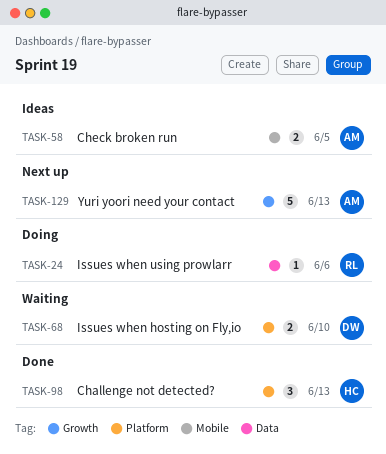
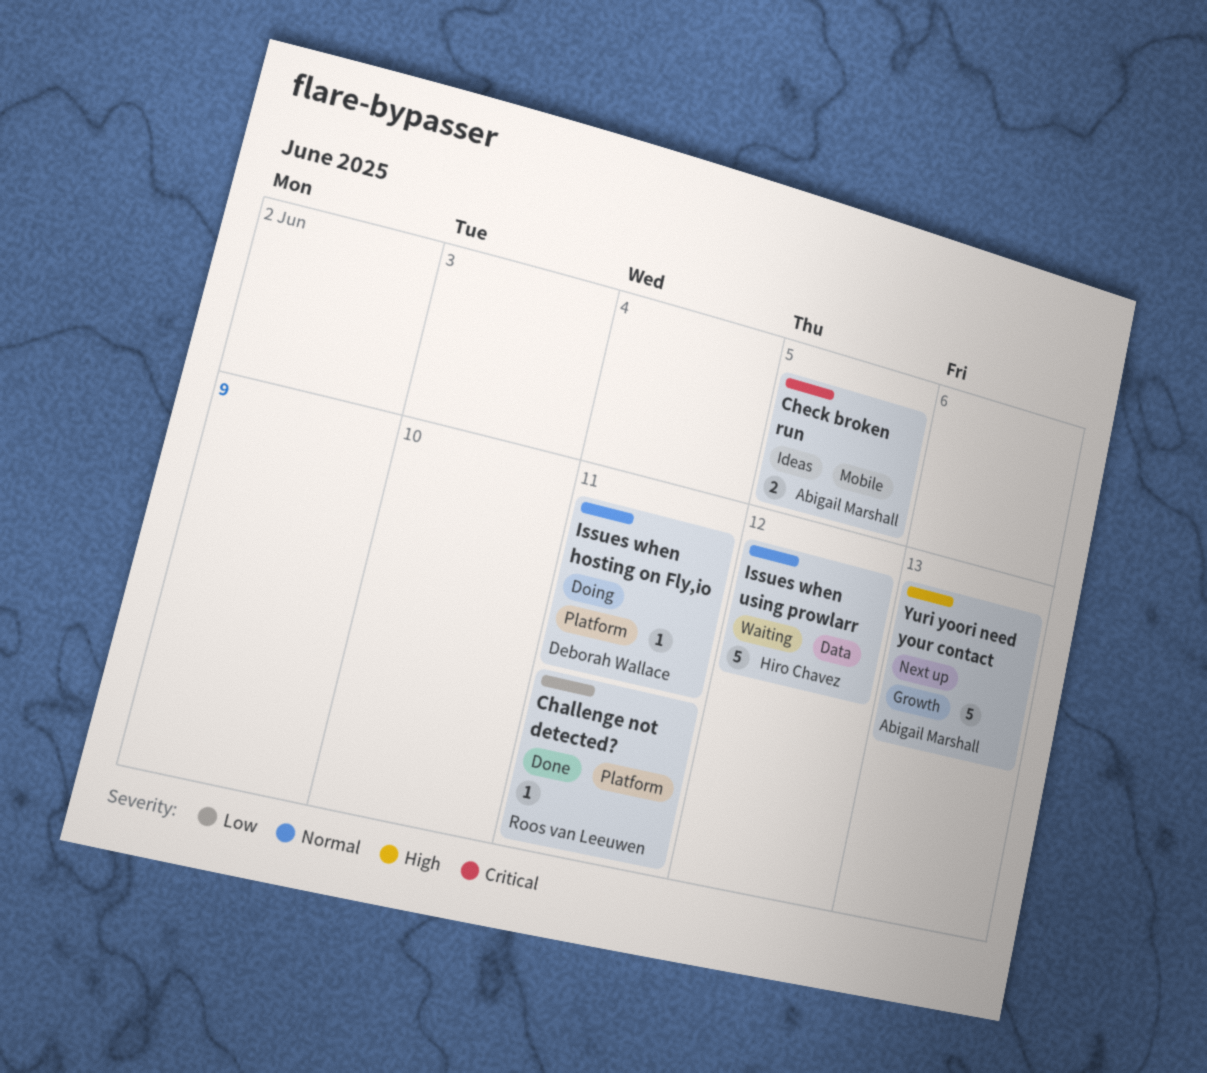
Challenge not detected?, owner: Hiro Chavez -> Roos van Leeuwen
Challenge not detected?, estimate: 3 -> 1
Challenge not detected?, due: Jun 13 -> Jun 11
Issues when hosting on Fly,io, status: Waiting -> Doing
Issues when hosting on Fly,io, estimate: 2 -> 1
Issues when hosting on Fly,io, due: Jun 10 -> Jun 11
Issues when using prowlarr, status: Doing -> Waiting
Issues when using prowlarr, owner: Roos van Leeuwen -> Hiro Chavez
Issues when using prowlarr, estimate: 1 -> 5
Issues when using prowlarr, due: Jun 6 -> Jun 12

